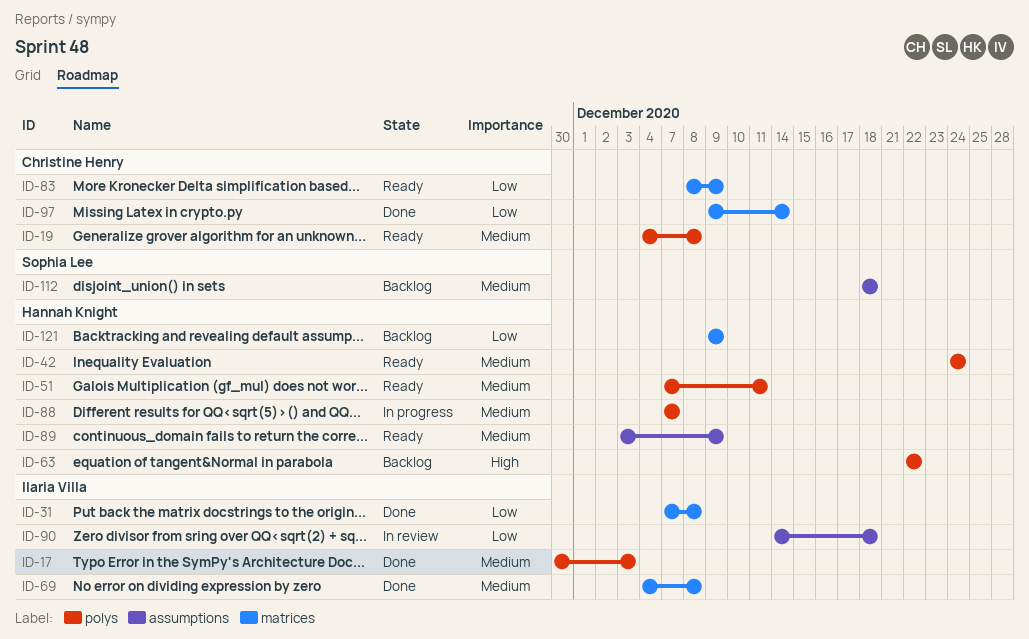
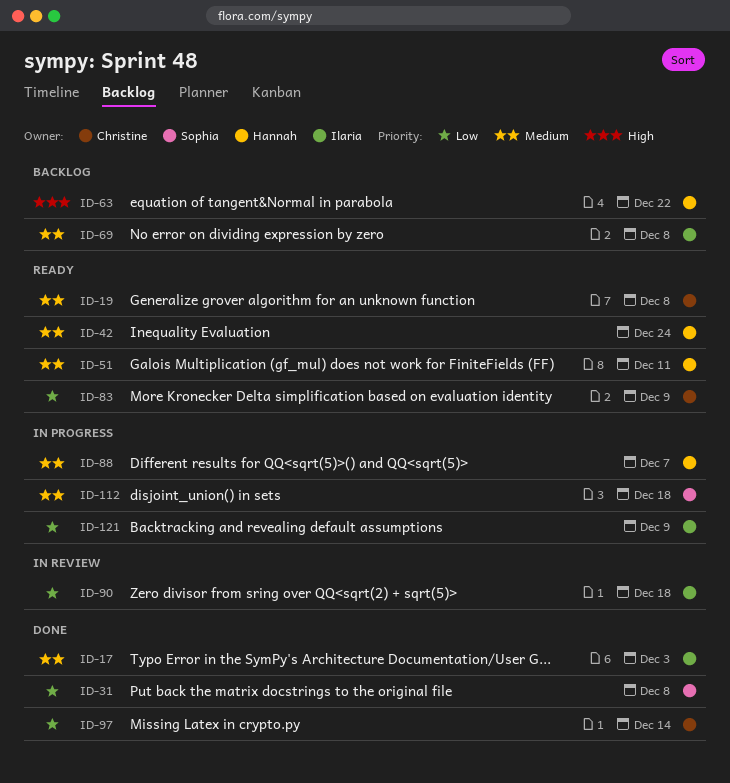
ID-31, owner: Ilaria Villa -> Sophia Lee
ID-69, status: Done -> Backlog
ID-89: present -> none
ID-112, status: Backlog -> In progress
ID-121, status: Backlog -> In progress
ID-121, owner: Hannah Knight -> Ilaria Villa

